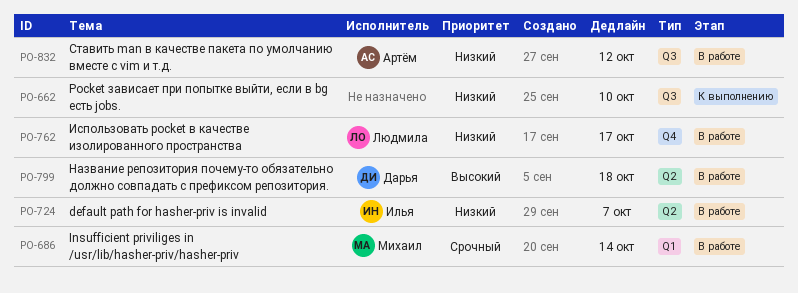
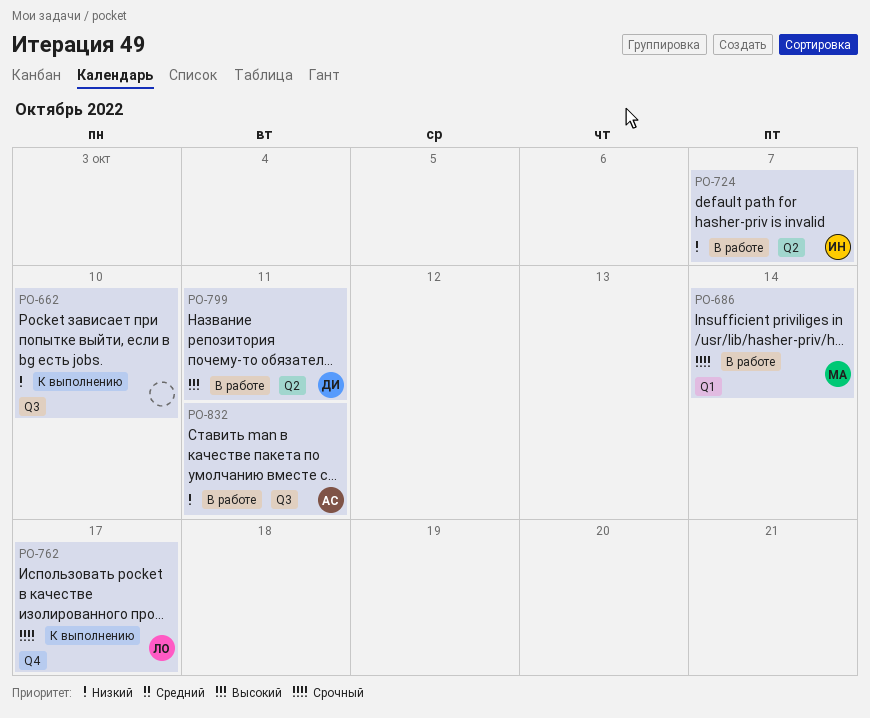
PO-762, status: В работе -> К выполнению
PO-762, priority: Низкий -> Срочный
PO-799, due: Oct 18 -> Oct 11
PO-832, due: Oct 12 -> Oct 11

